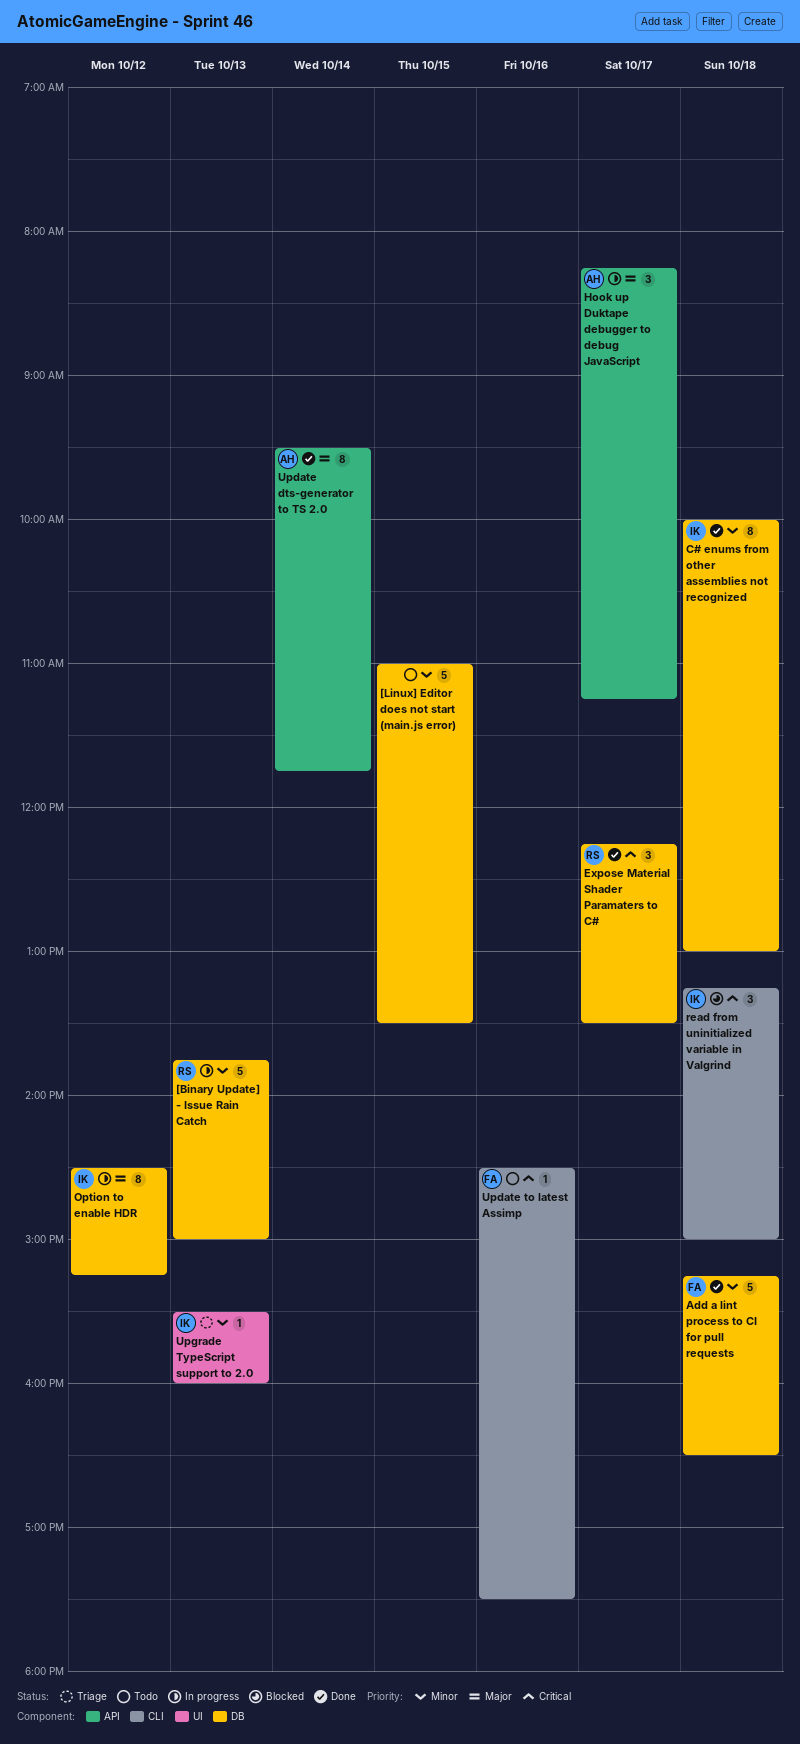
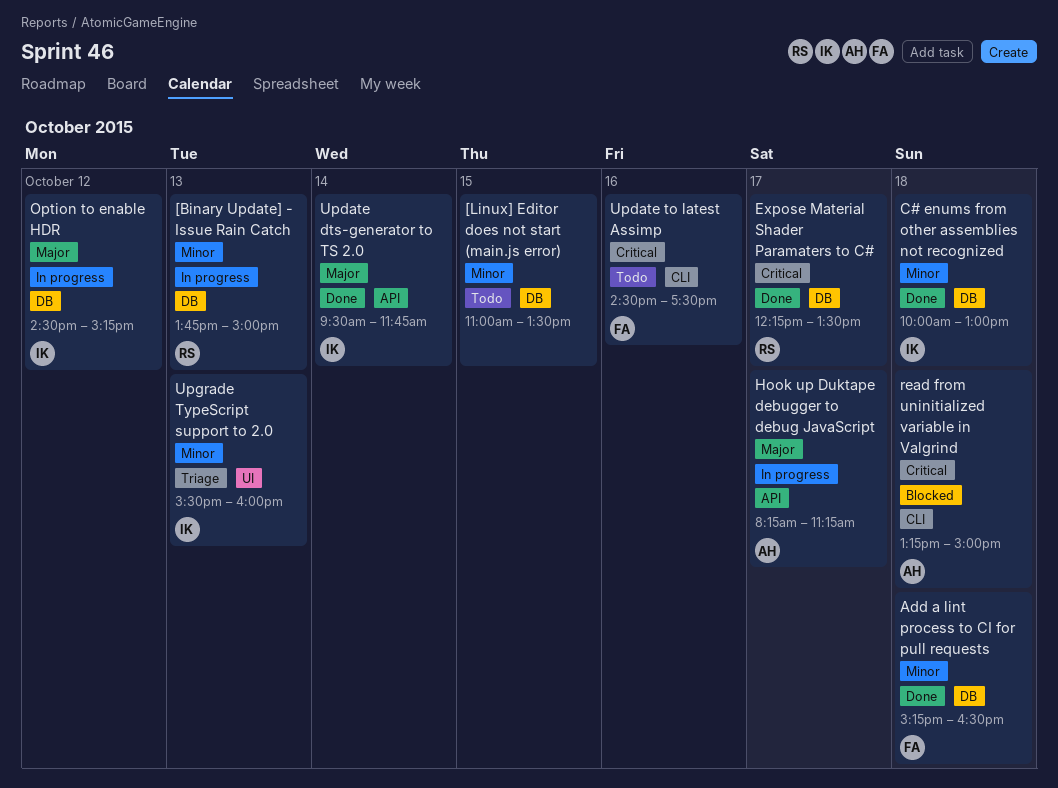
read from uninitialized variable in Valgrind, owner: IK -> AH
Update dts-generator to TS 2.0, owner: AH -> IK

